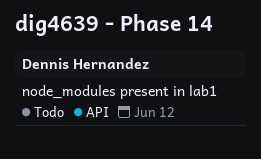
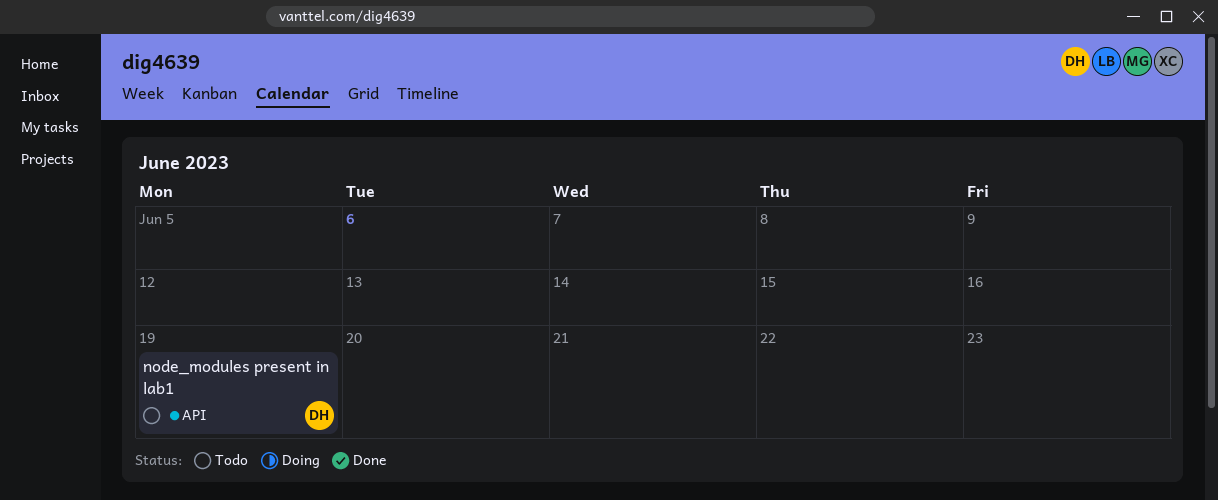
node_modules present in lab1, due: Jun 12 -> Jun 19

